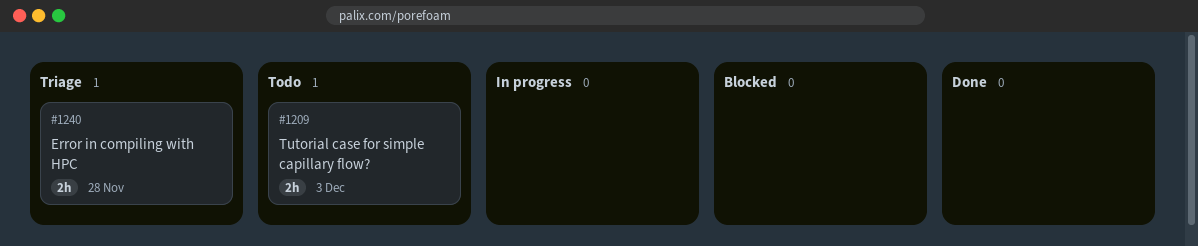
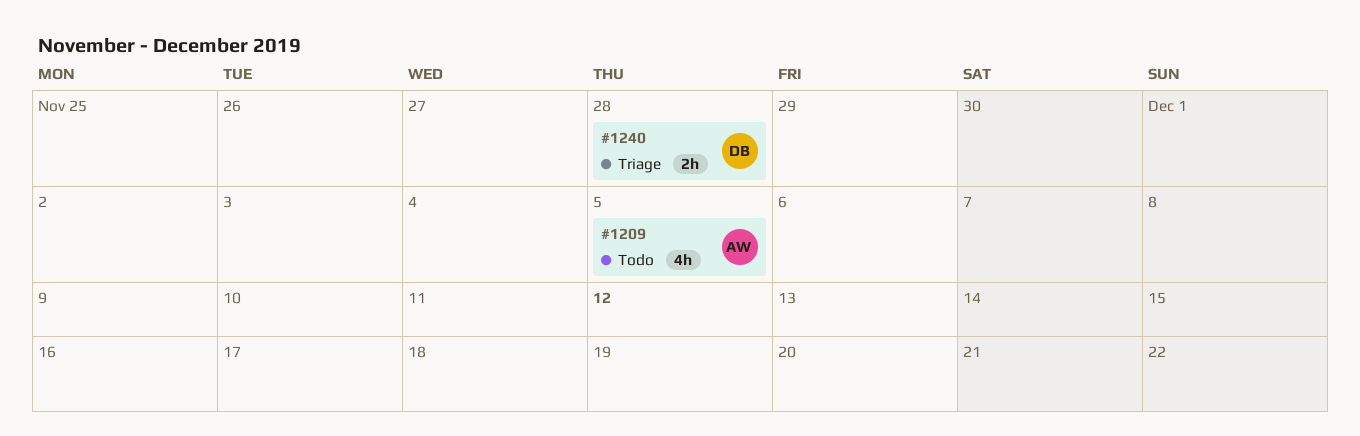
#1209, estimate: 2h -> 4h
#1209, due: Dec 3 -> Dec 5

